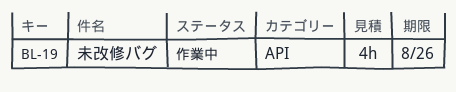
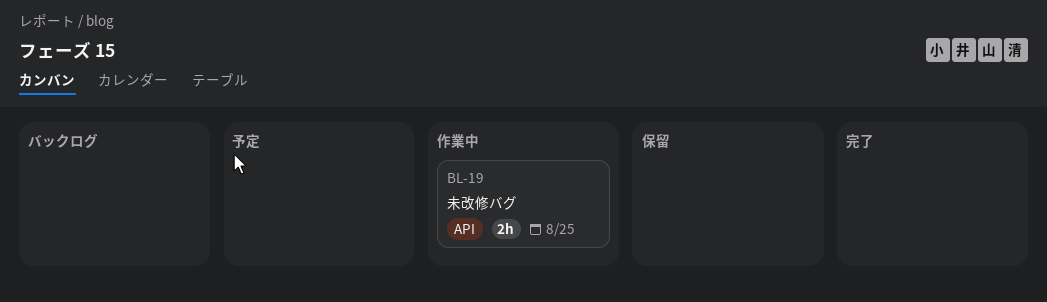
BL-19, estimate: 4h -> 2h
BL-19, due: Aug 26 -> Aug 25

